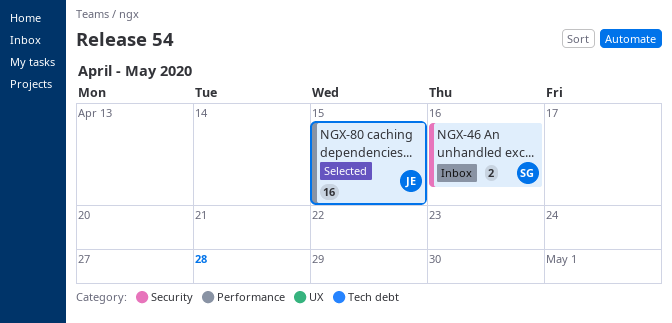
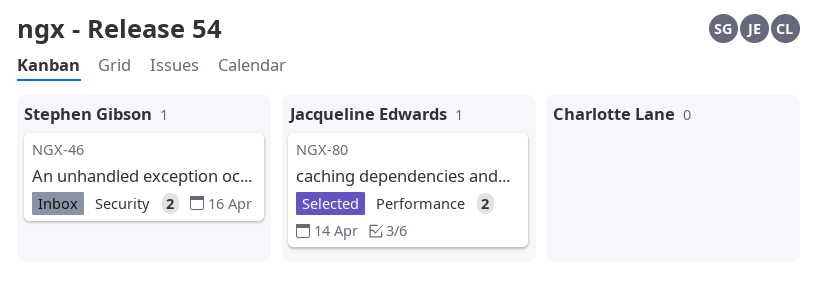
NGX-80, estimate: 16 -> 2
NGX-80, due: Apr 15 -> Apr 14

